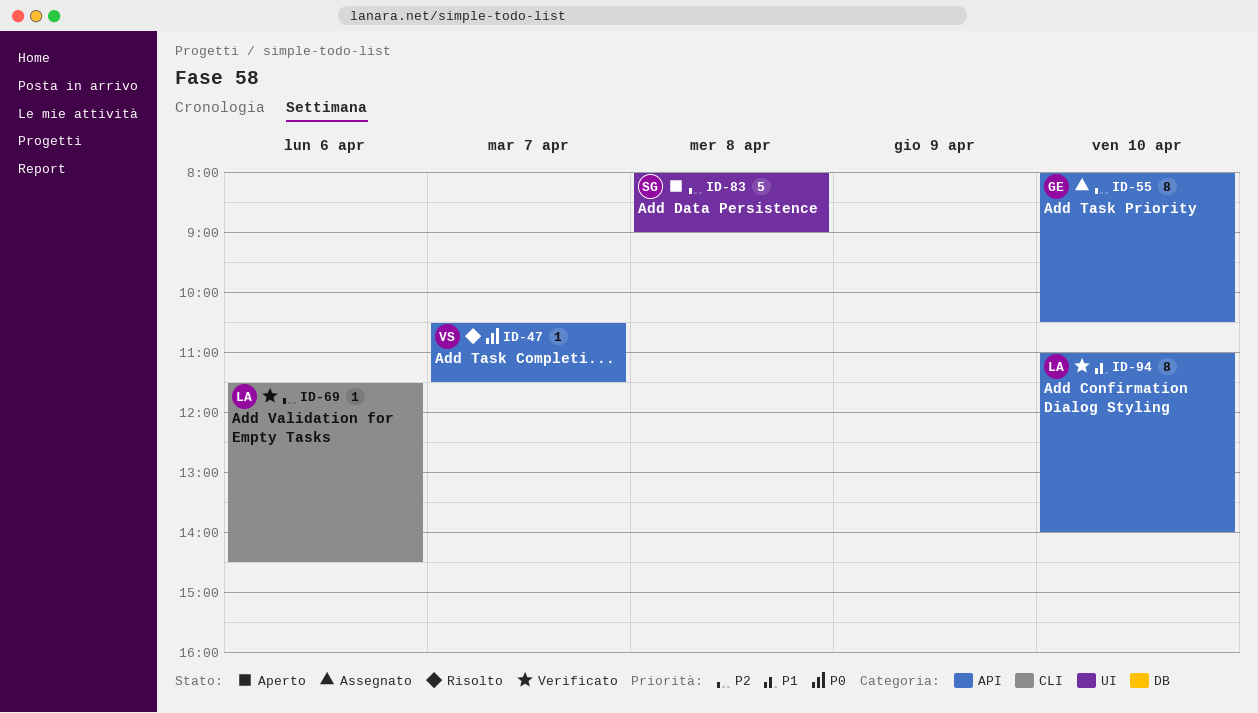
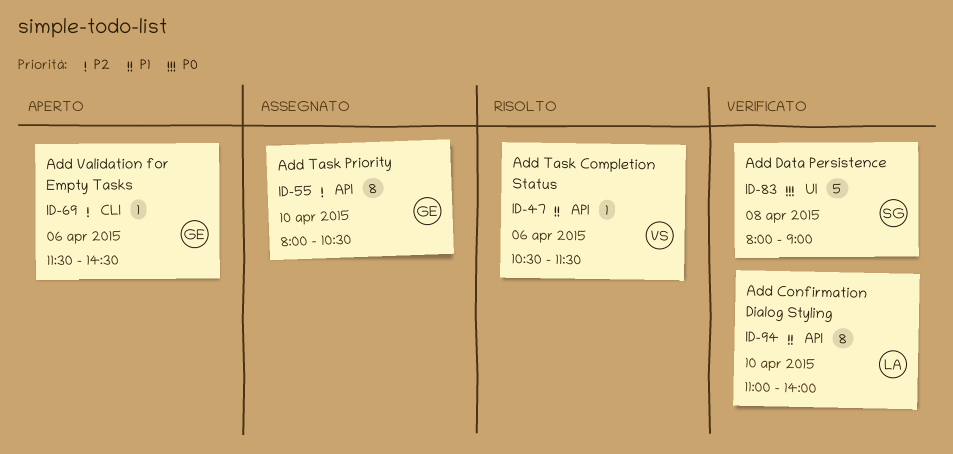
ID-47, priority: P0 -> P1
ID-47, day: Apr 7 -> Apr 6
ID-69, status: Verificato -> Aperto
ID-69, owner: LA -> GE
ID-83, status: Aperto -> Verificato
ID-83, priority: P2 -> P0

